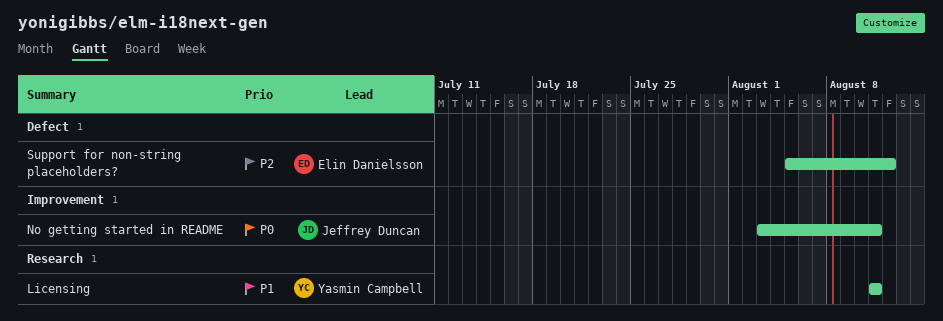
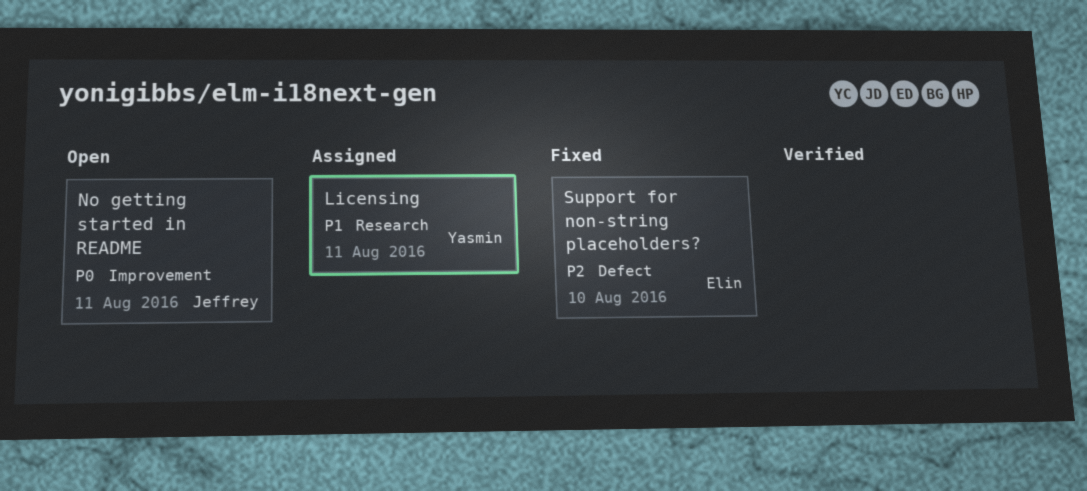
Support for non-string placeholders?, due: Aug 12 -> Aug 10

